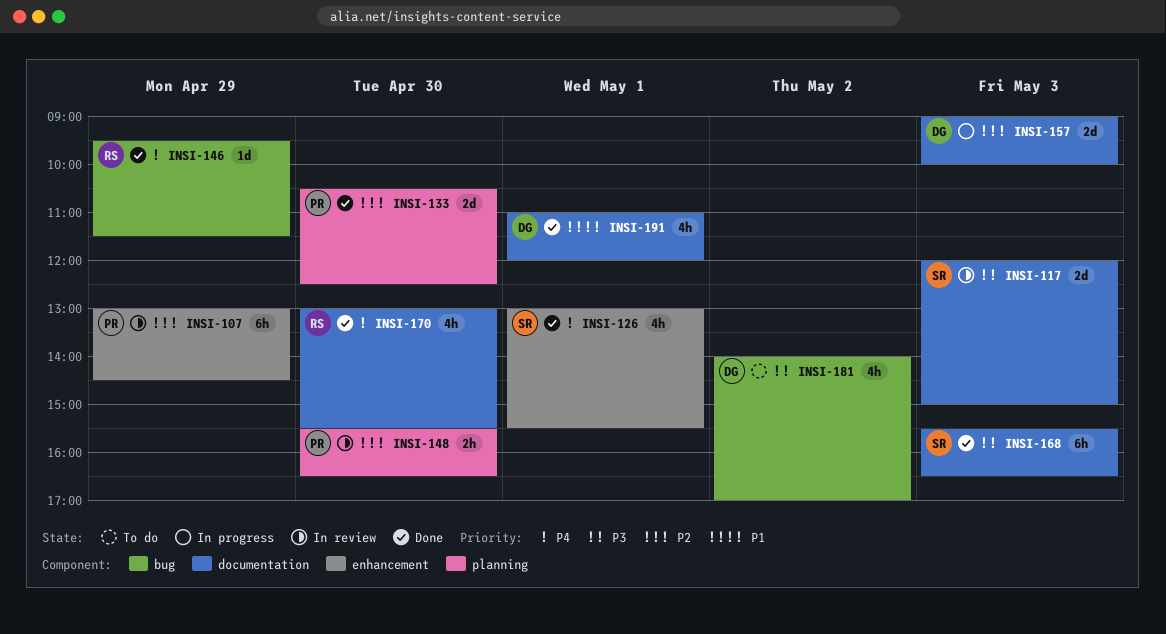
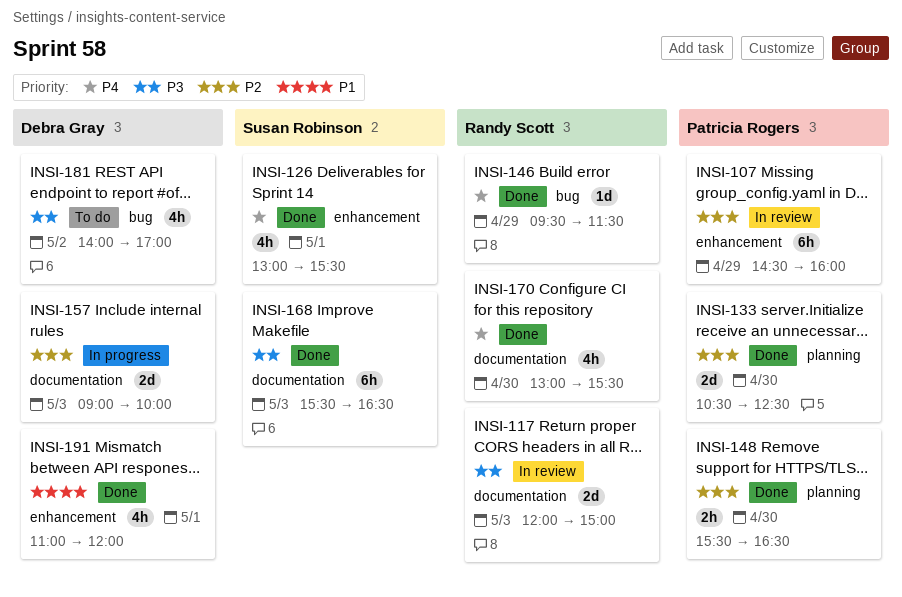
INSI-107, begins: 13:00 -> 14:30
INSI-107, ends: 14:30 -> 16:00
INSI-117, owner: Susan Robinson -> Randy Scott
INSI-148, status: In review -> Done
INSI-191, label: documentation -> enhancement

